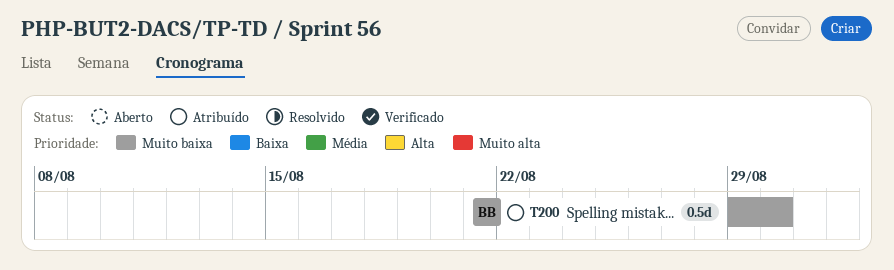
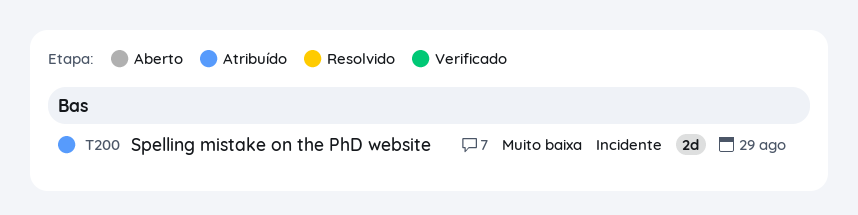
T200, estimate: 0.5d -> 2d
T200, due: Aug 30 -> Aug 29

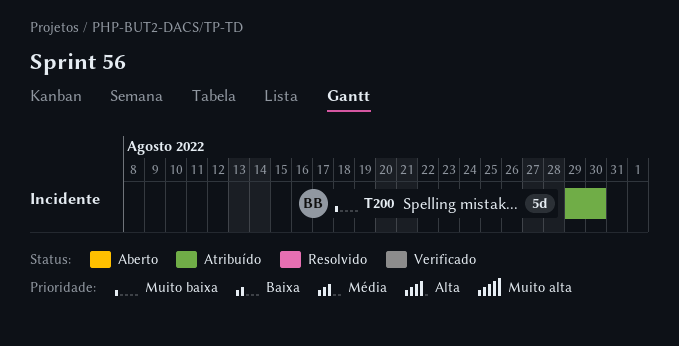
T200, estimate: 2d -> 5d
T200, due: Aug 29 -> Aug 30

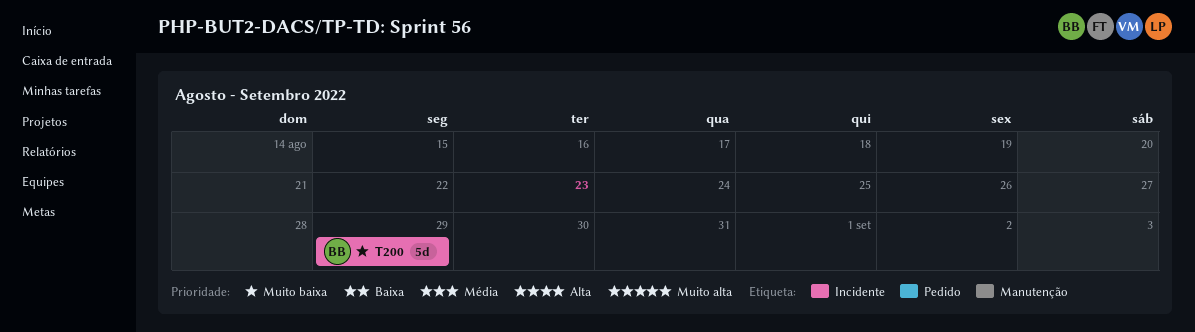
T200, due: Aug 30 -> Aug 29

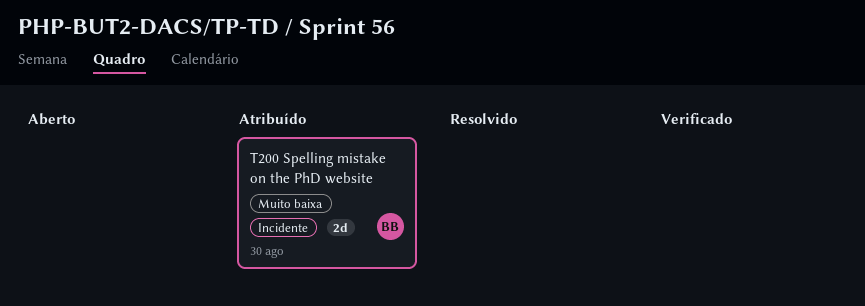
T200, estimate: 5d -> 2d
T200, due: Aug 29 -> Aug 30

